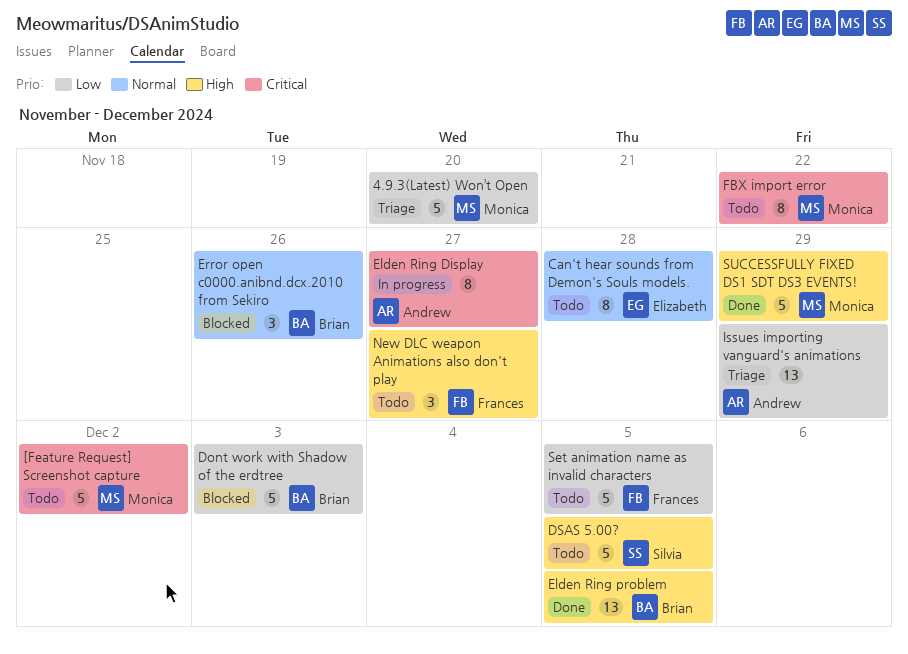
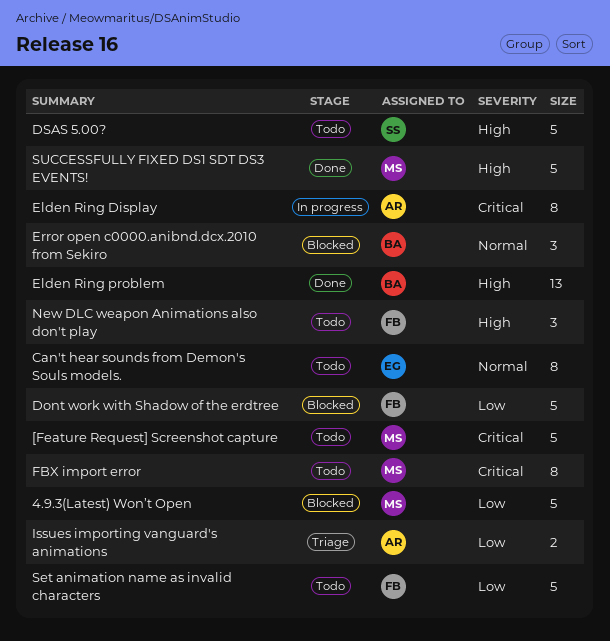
4.9.3(Latest) Won’t Open, status: Triage -> Blocked
Dont work with Shadow of the erdtree, owner: Brian -> Frances
Issues importing vanguard's animations, estimate: 13 -> 2

